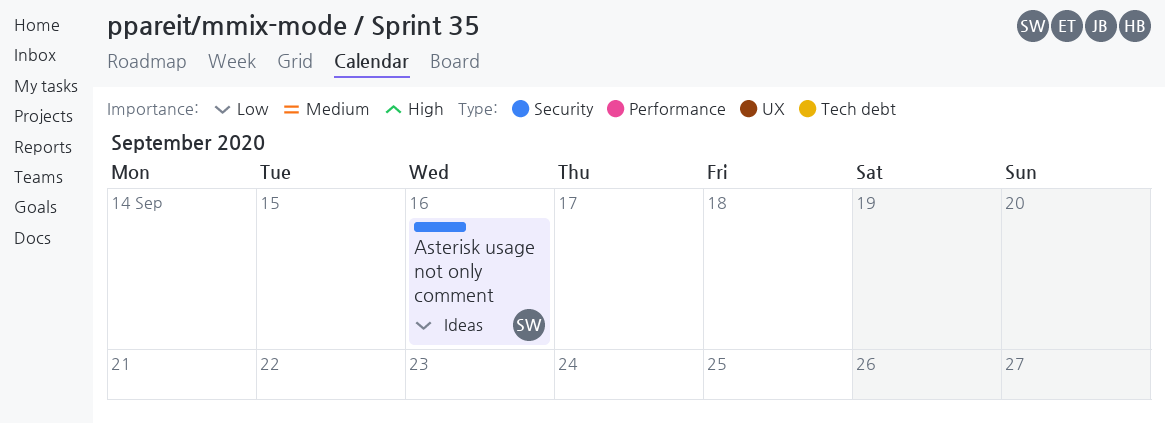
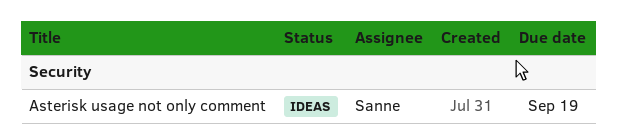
Asterisk usage not only comment, due: Sep 16 -> Sep 19

